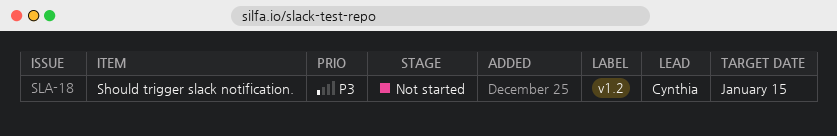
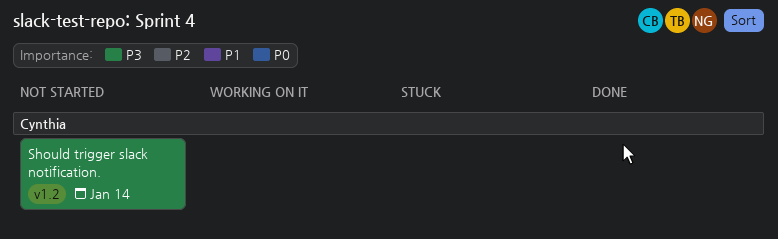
Should trigger slack notification., due: Jan 15 -> Jan 14

